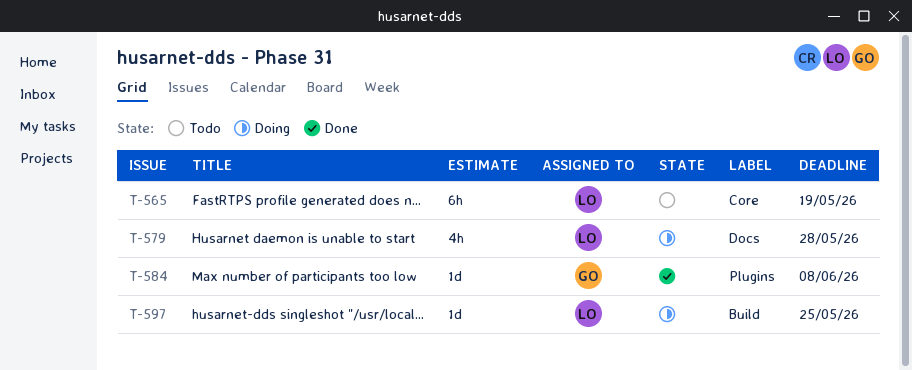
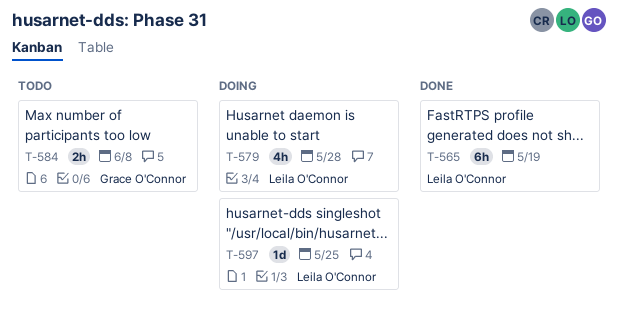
T-565, status: Todo -> Done
T-584, status: Done -> Todo
T-584, estimate: 1d -> 2h

